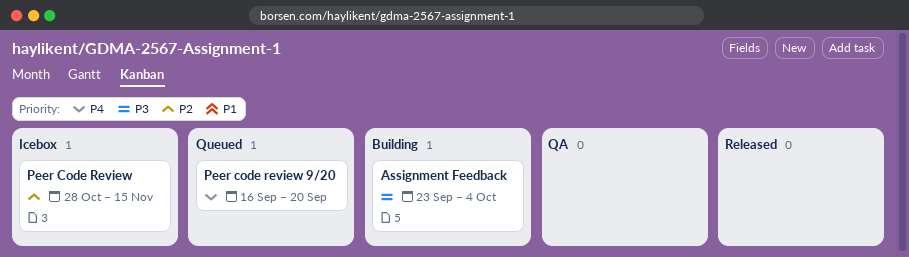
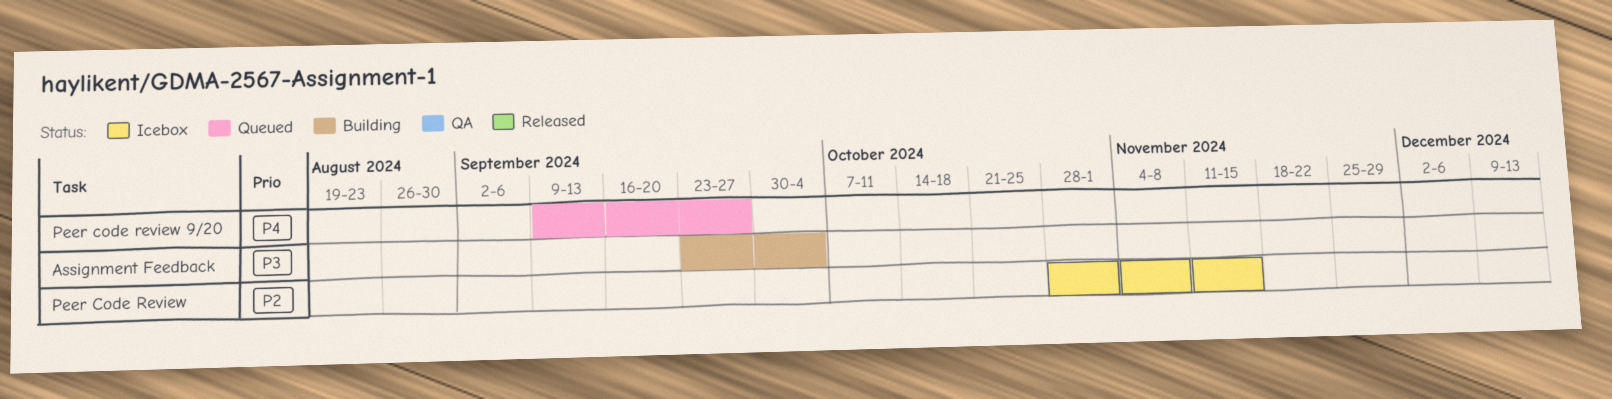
Peer code review 9/20, start: Sep 16 -> Sep 9
Peer code review 9/20, due: Sep 20 -> Sep 27

